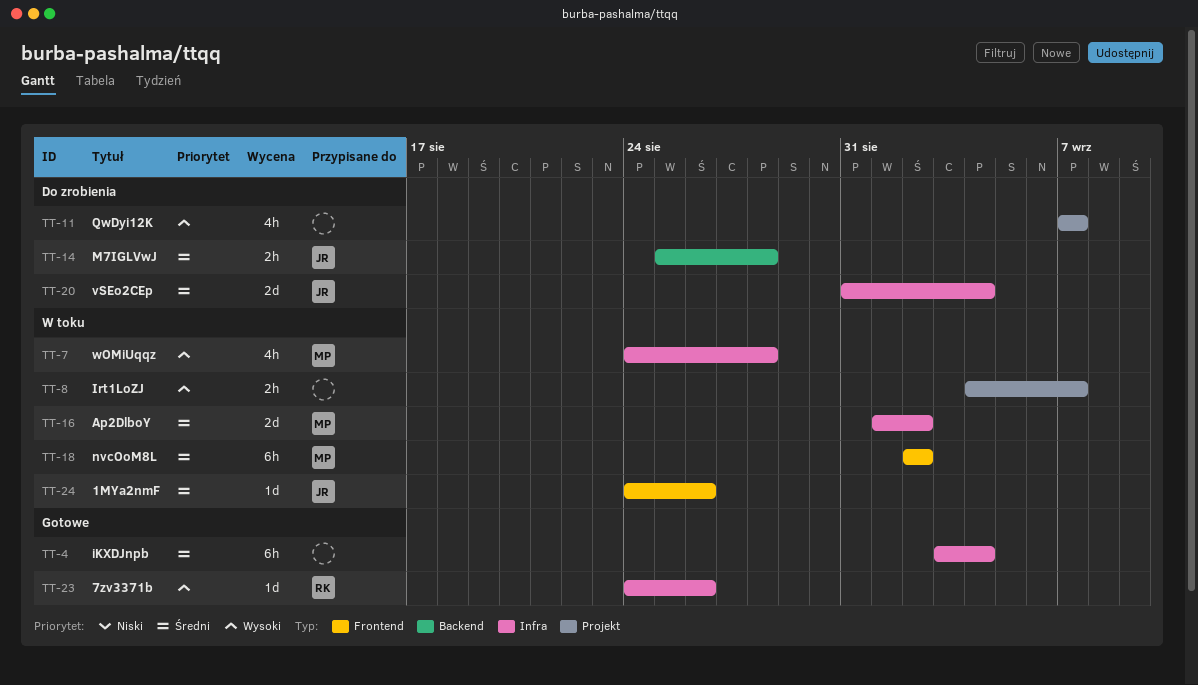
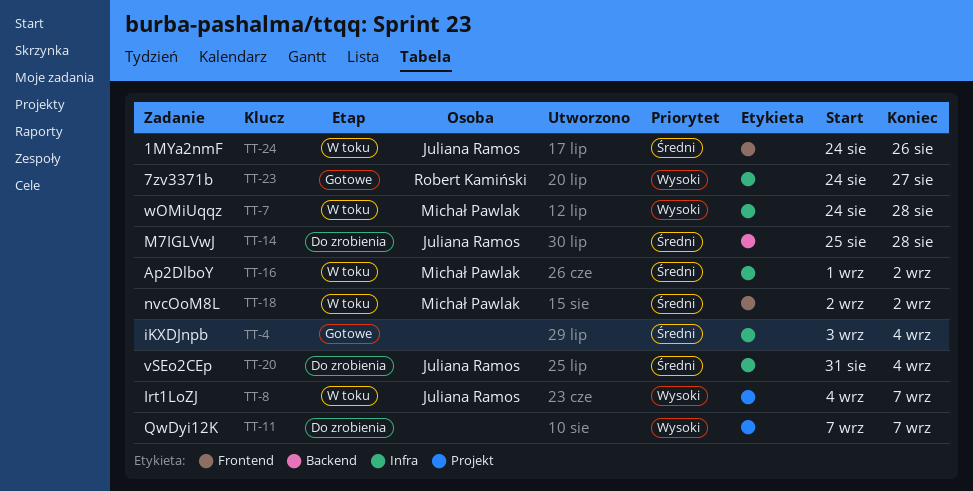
TT-8, owner: none -> Juliana Ramos
TT-23, due: Aug 26 -> Aug 27

